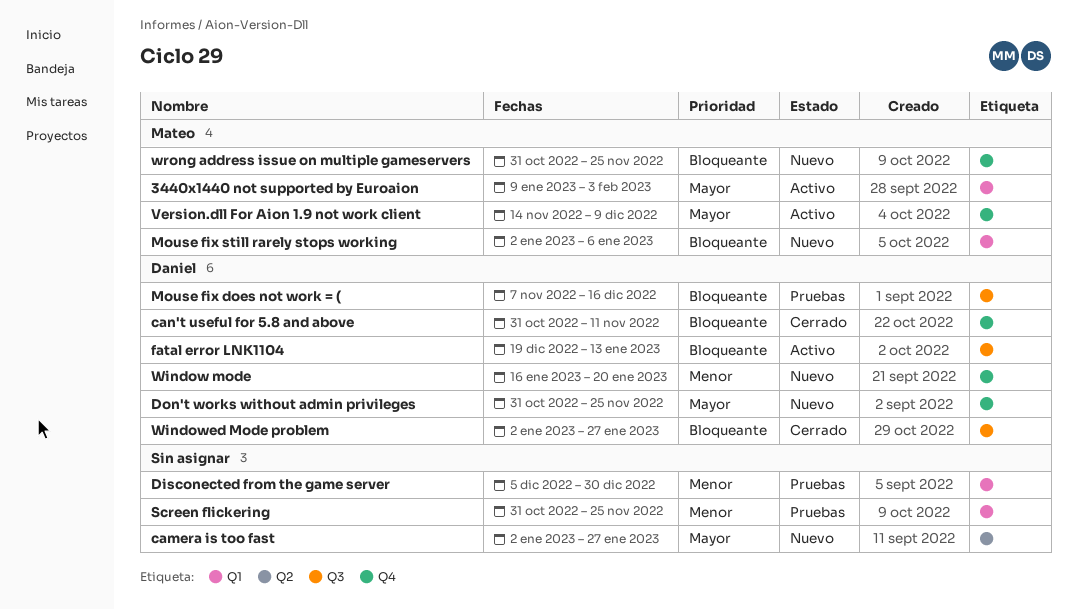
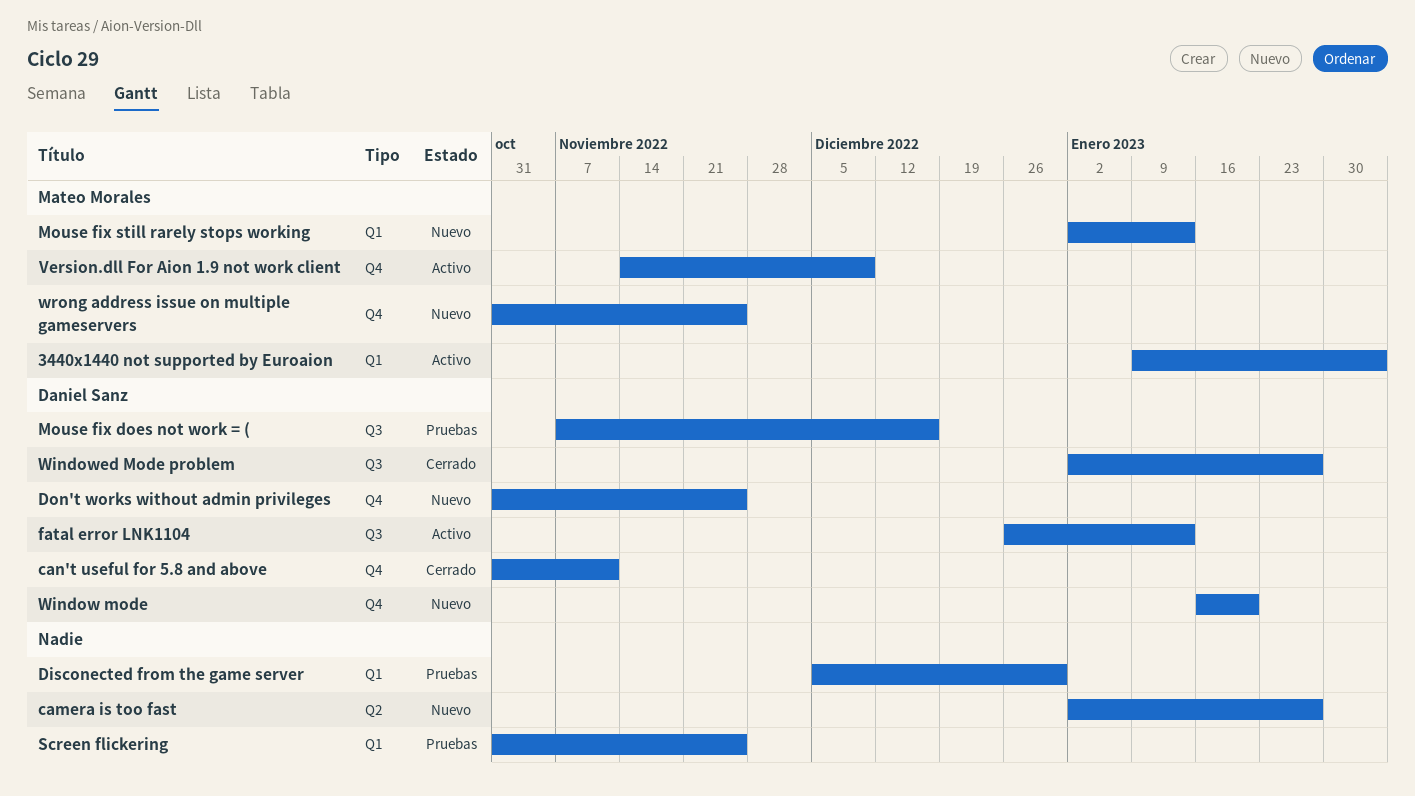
fatal error LNK1104, start: Dec 19 -> Dec 26
Mouse fix still rarely stops working, due: Jan 6 -> Jan 13

